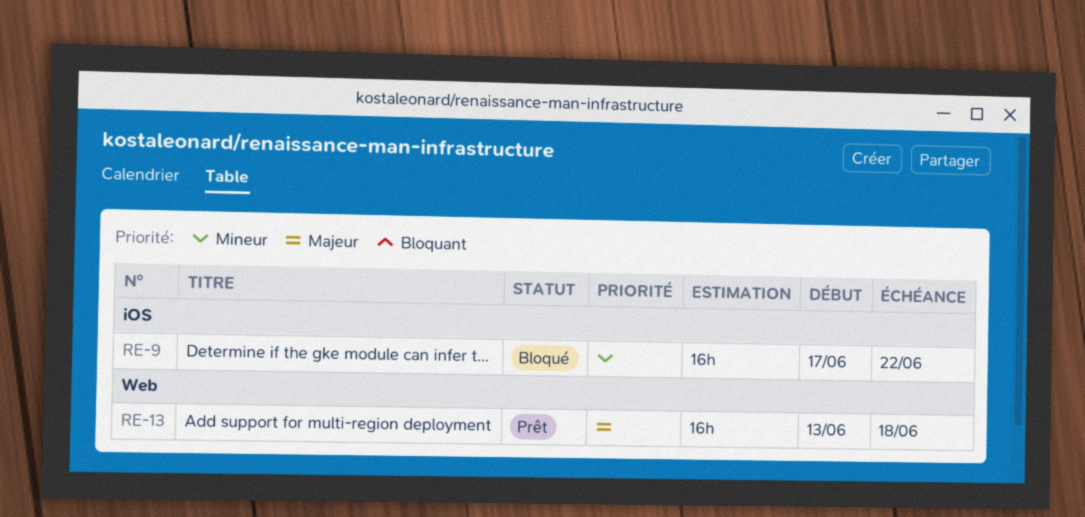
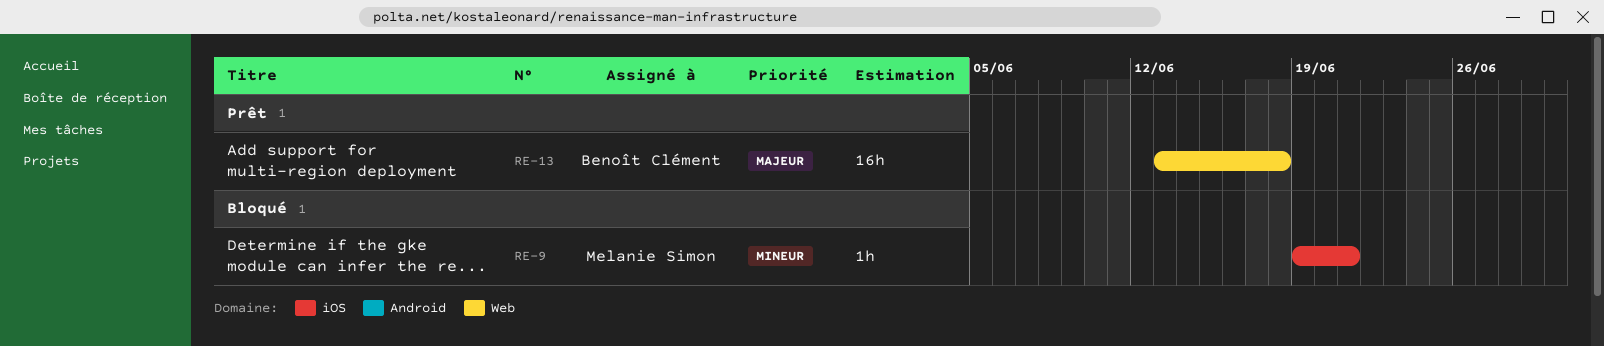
RE-9, estimate: 16h -> 1h
RE-9, start: Jun 17 -> Jun 19
RE-9, due: Jun 22 -> Jun 21

